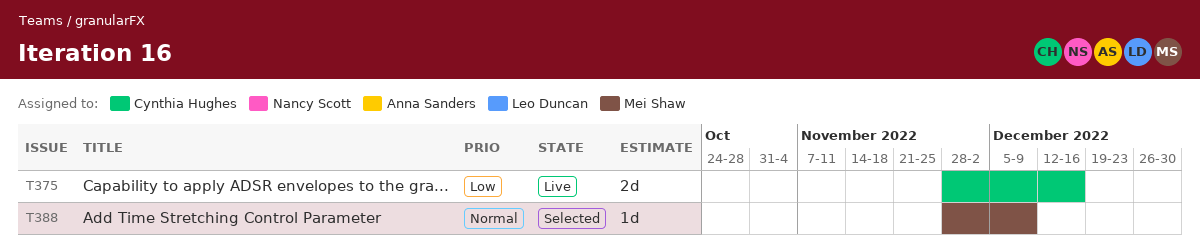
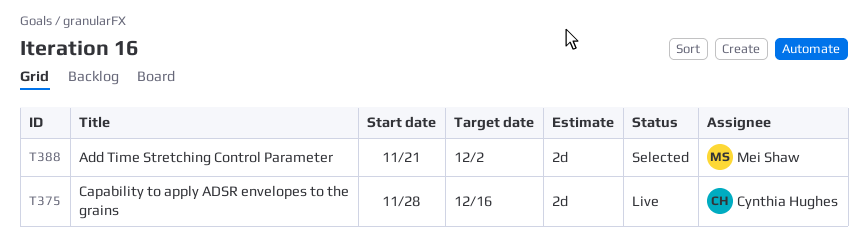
T388, estimate: 1d -> 2d
T388, start: Nov 28 -> Nov 21
T388, due: Dec 9 -> Dec 2

